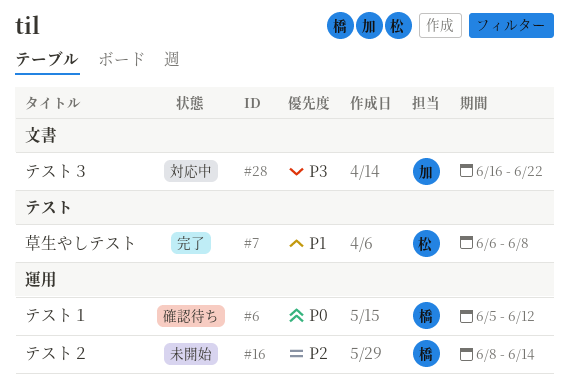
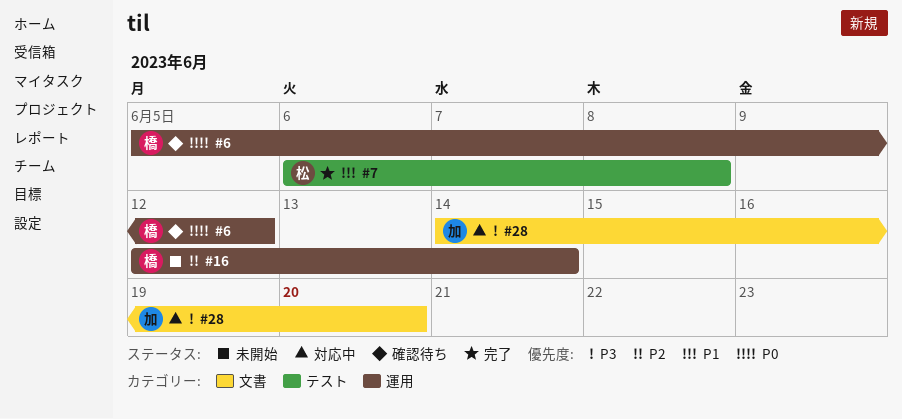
#16, start: Jun 8 -> Jun 12
#28, start: Jun 16 -> Jun 14
#28, due: Jun 22 -> Jun 20

